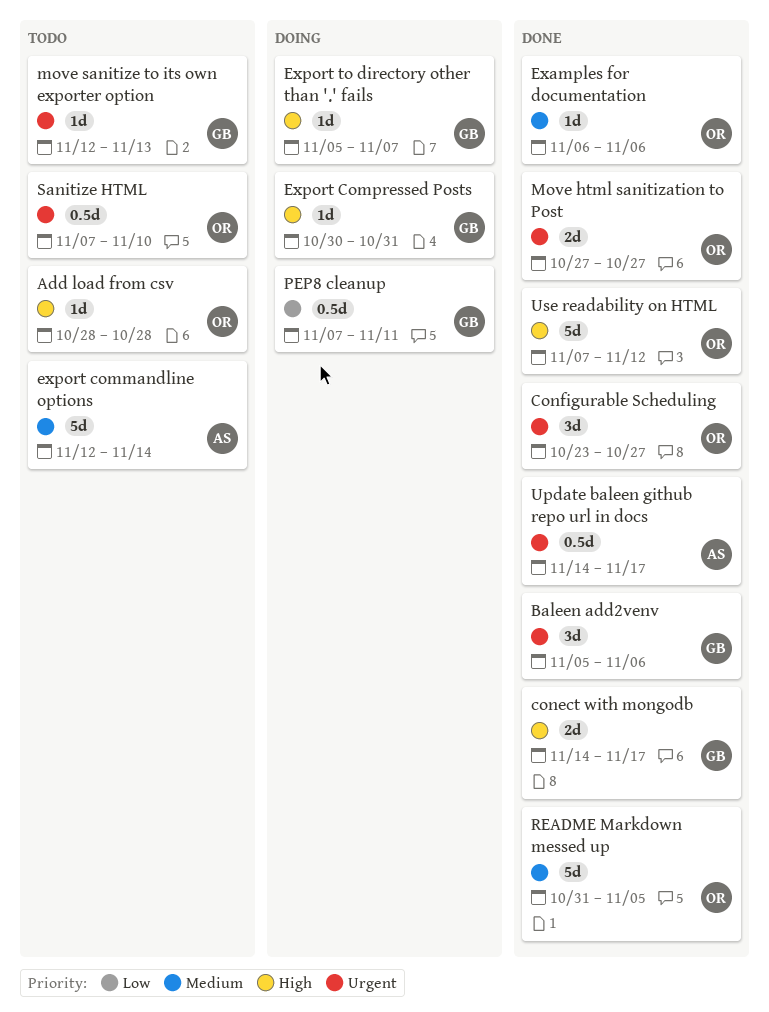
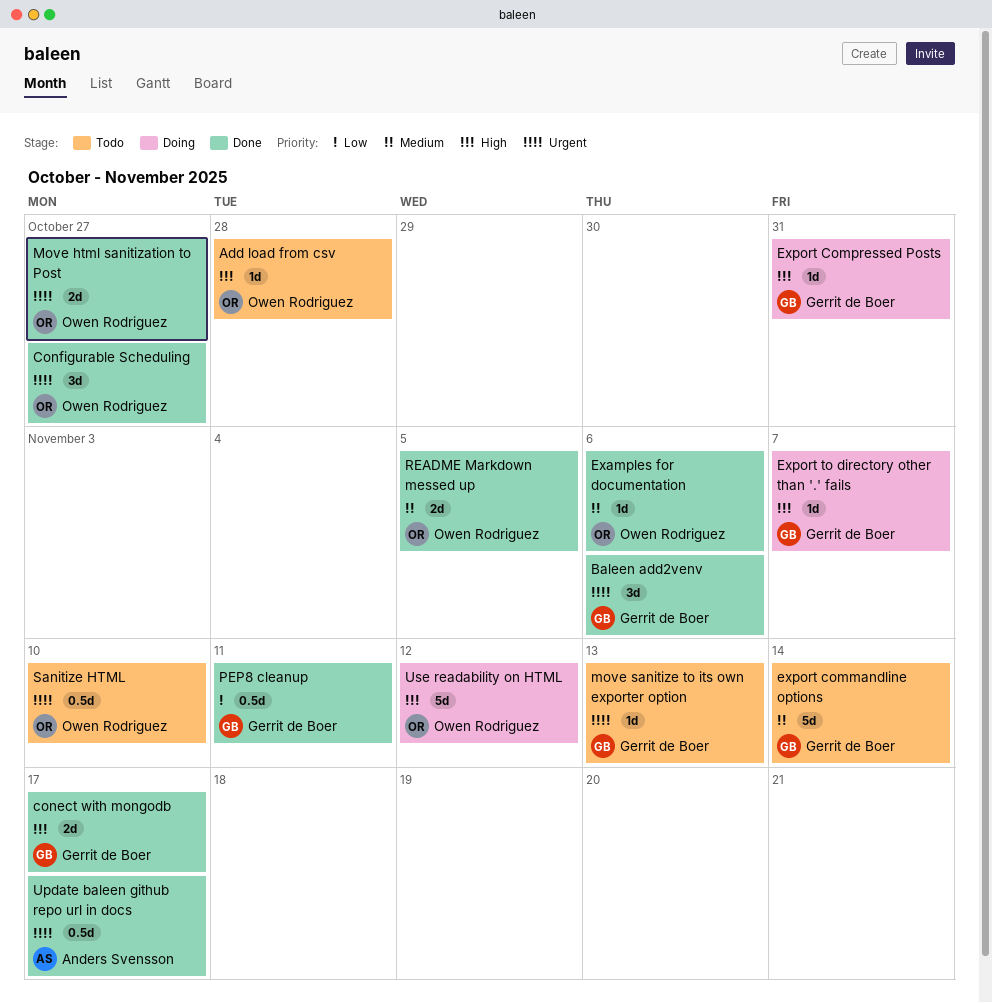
export commandline options, owner: Anders Svensson -> Gerrit de Boer
PEP8 cleanup, status: Doing -> Done
README Markdown messed up, estimate: 5d -> 2d
Use readability on HTML, status: Done -> Doing

